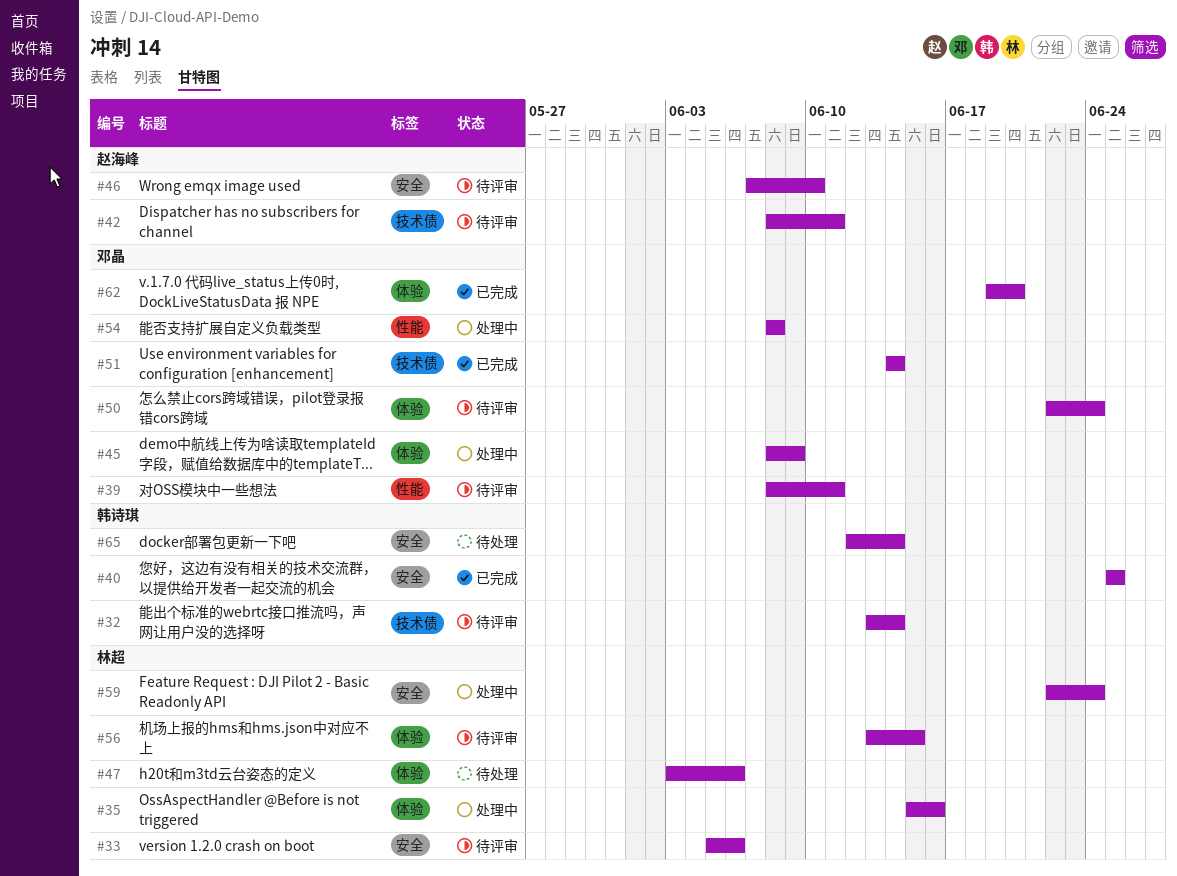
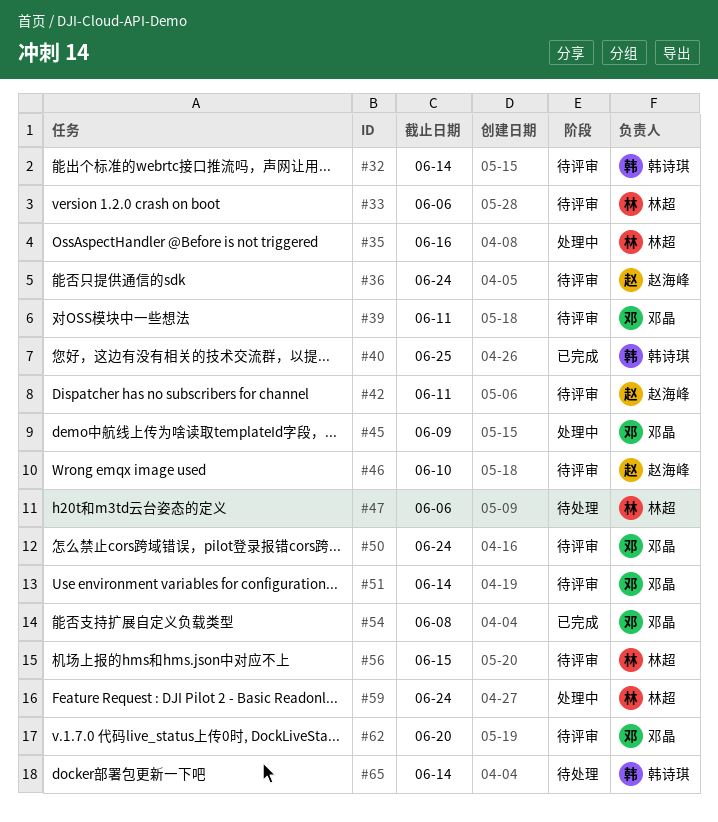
#36: none -> present
#51, status: 已完成 -> 待评审
#54, status: 处理中 -> 已完成
#62, status: 已完成 -> 待评审

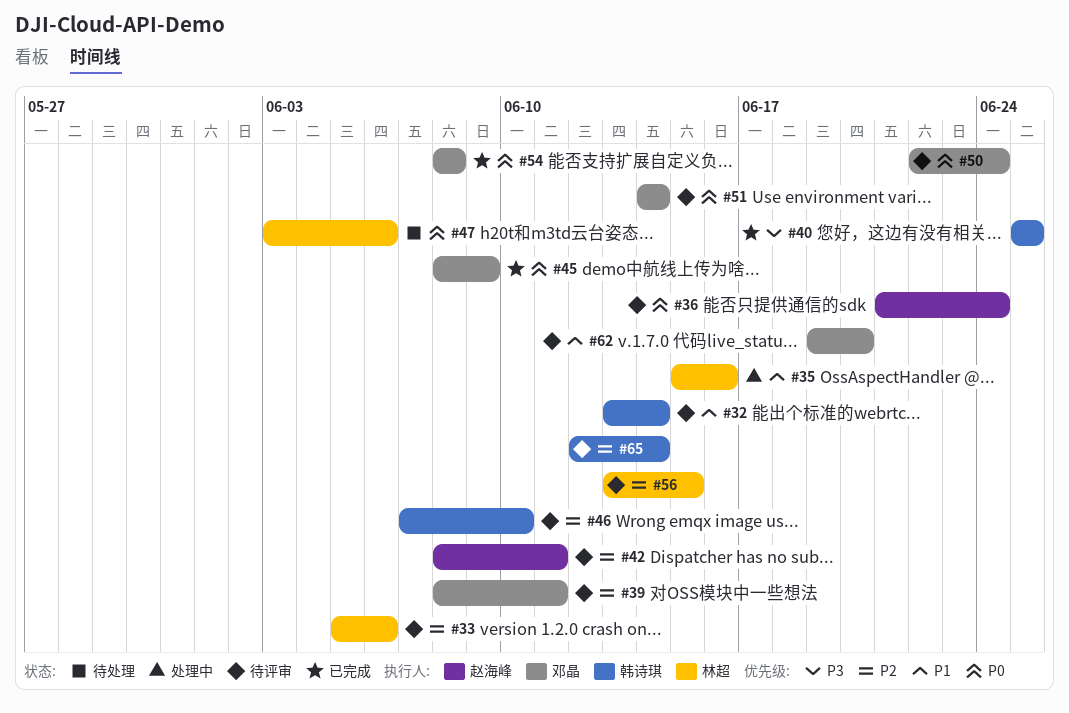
#45, status: 处理中 -> 已完成
#46, owner: 赵海峰 -> 韩诗琪
#59: present -> none
#65, status: 待处理 -> 待评审

